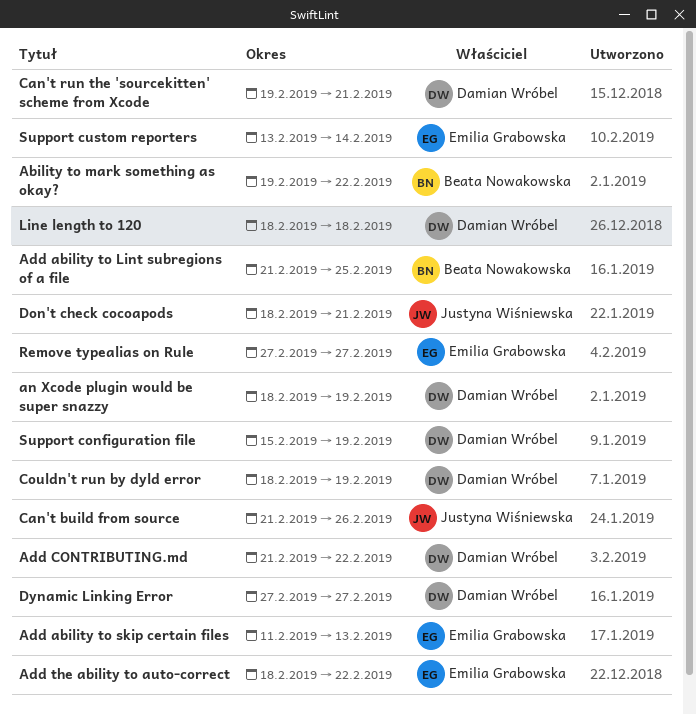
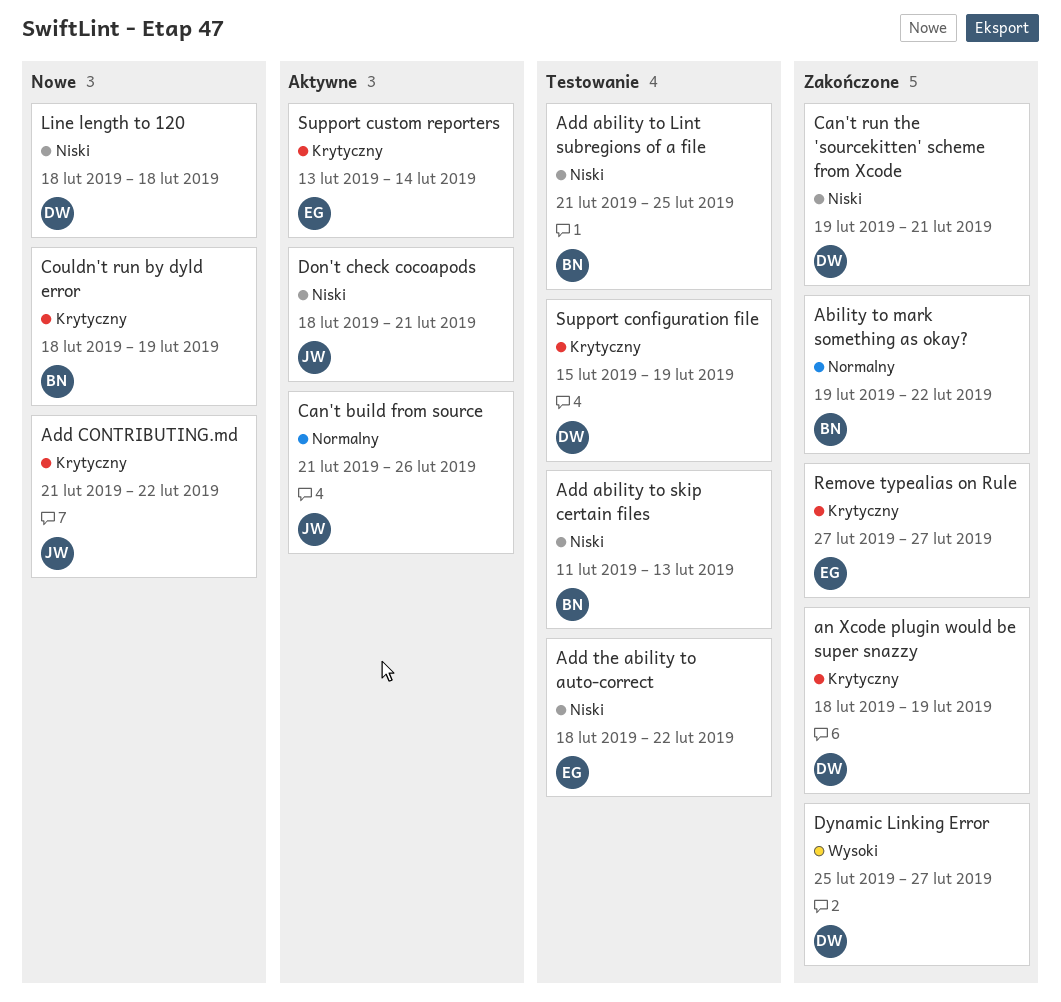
Add ability to skip certain files, owner: Emilia Grabowska -> Beata Nowakowska
Add CONTRIBUTING.md, owner: Damian Wróbel -> Justyna Wiśniewska
Couldn't run by dyld error, owner: Damian Wróbel -> Beata Nowakowska
Dynamic Linking Error, start: Feb 27 -> Feb 25

